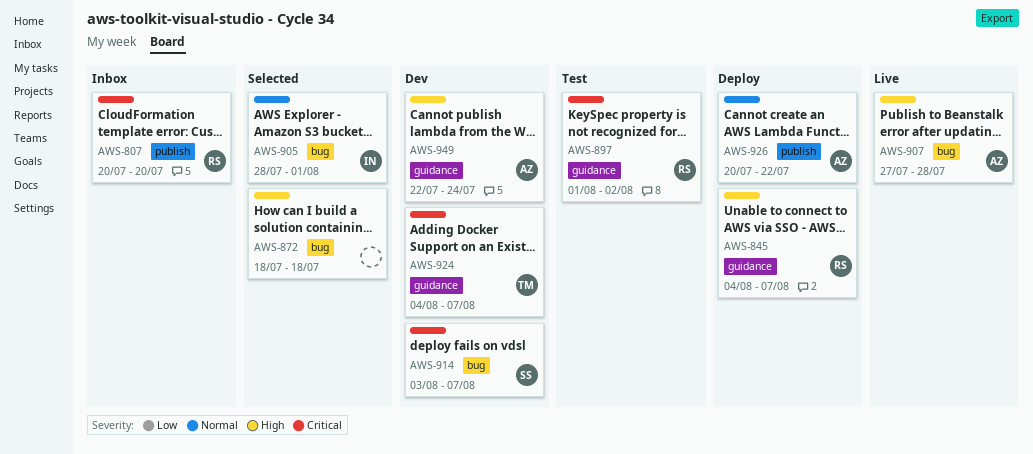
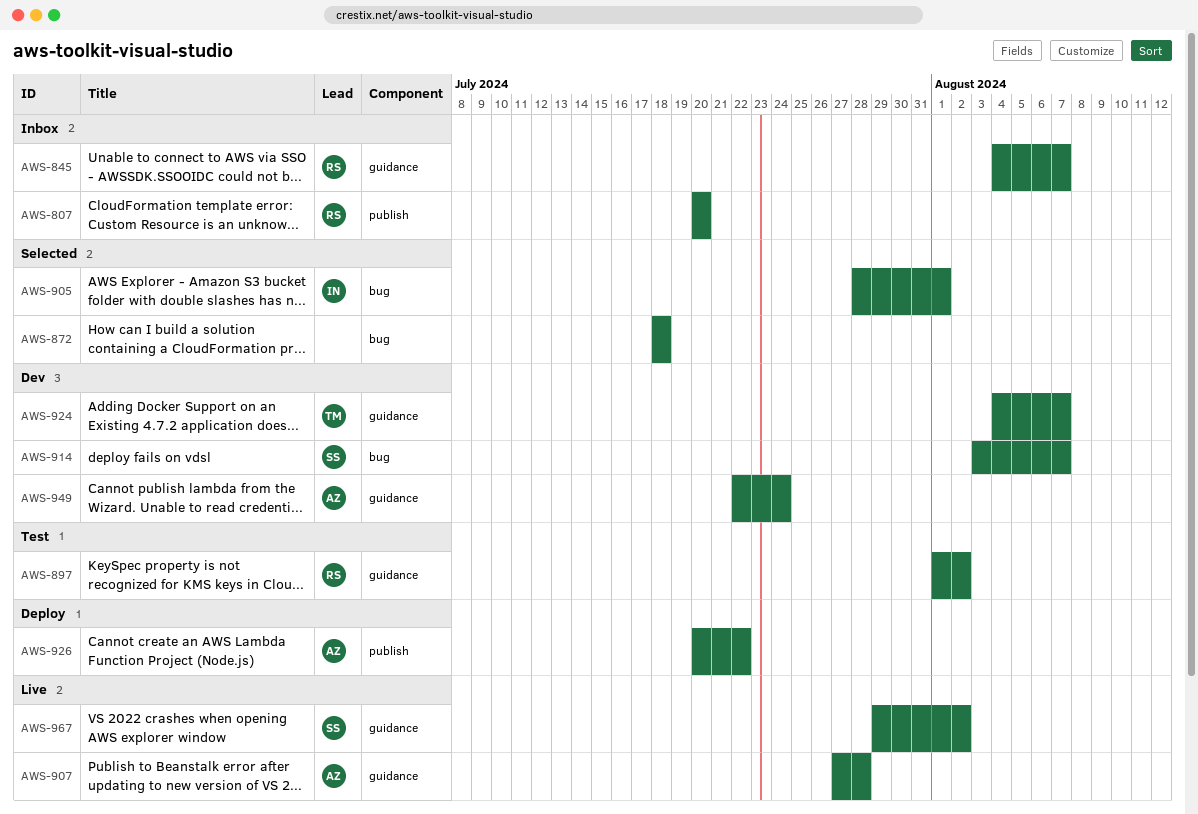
AWS-845, status: Deploy -> Inbox
AWS-907, label: bug -> guidance
AWS-967: none -> present

